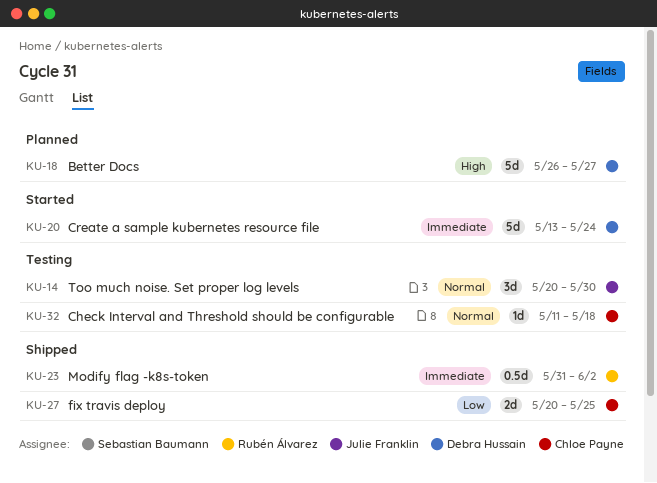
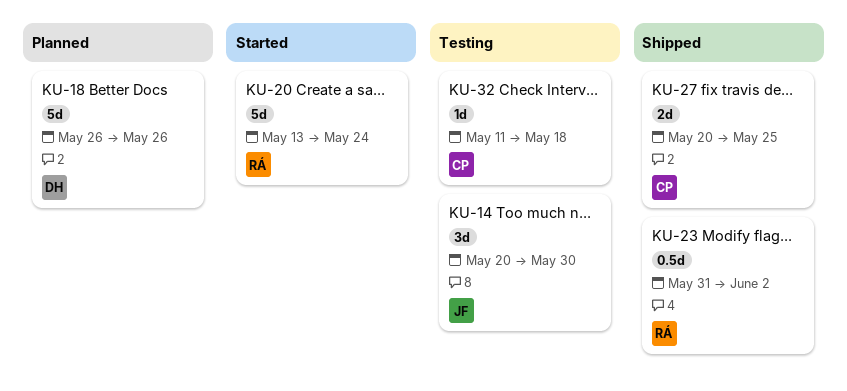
KU-18, due: May 27 -> May 26
KU-20, owner: Debra Hussain -> Rubén Álvarez

